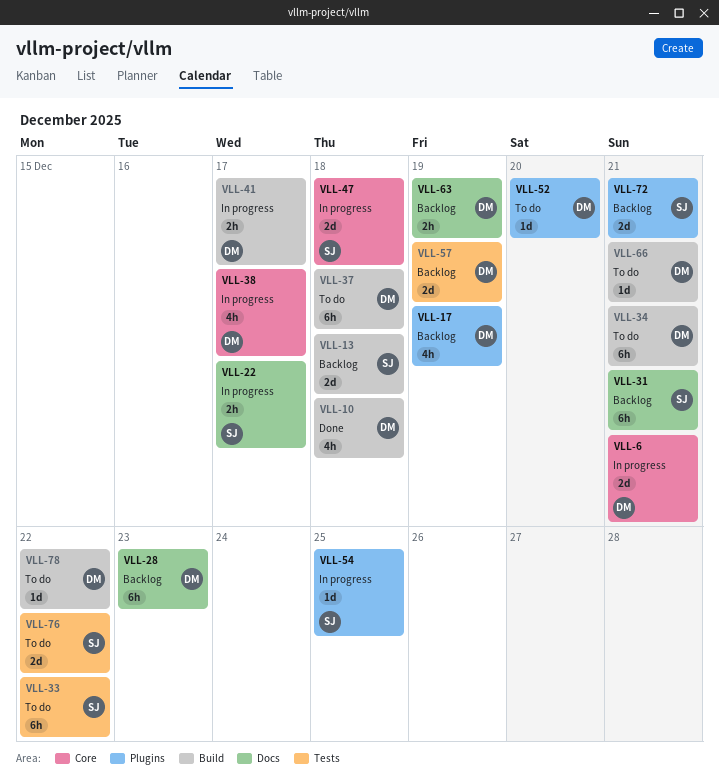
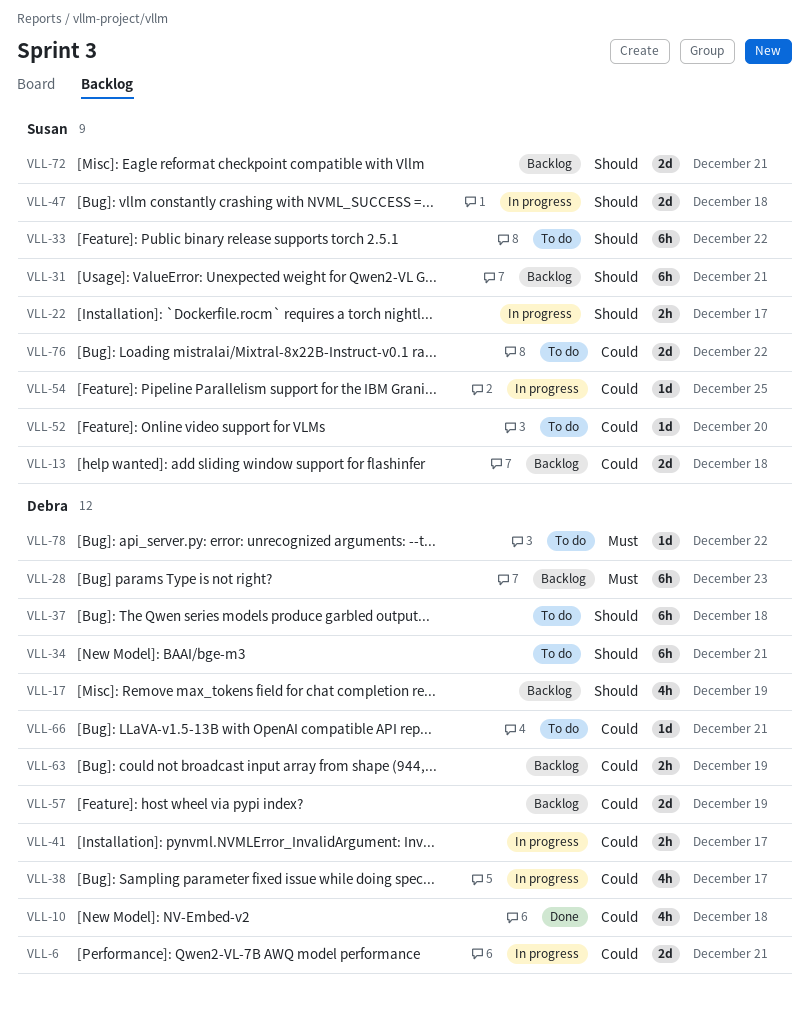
VLL-52, owner: Debra -> Susan

